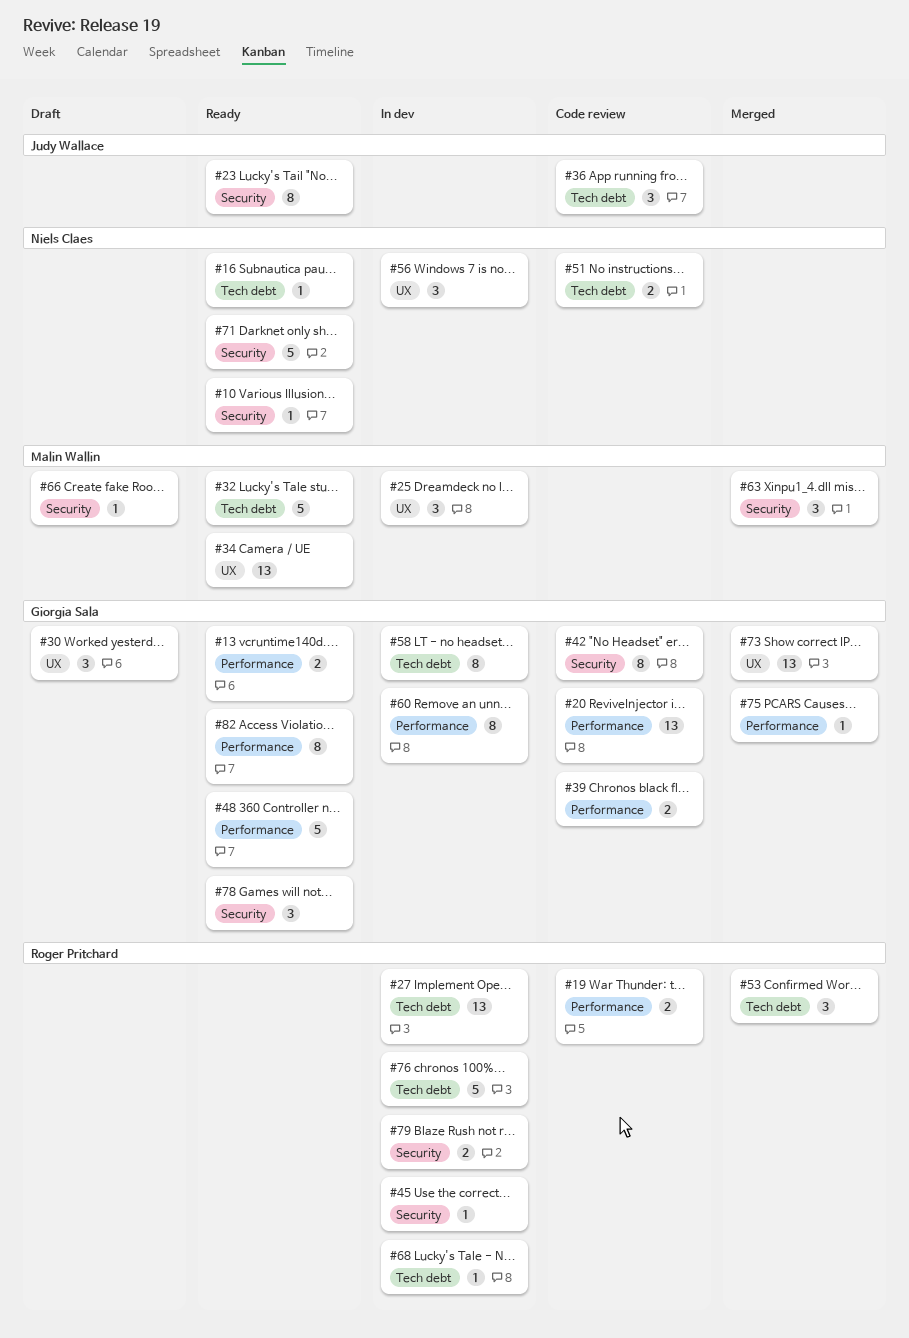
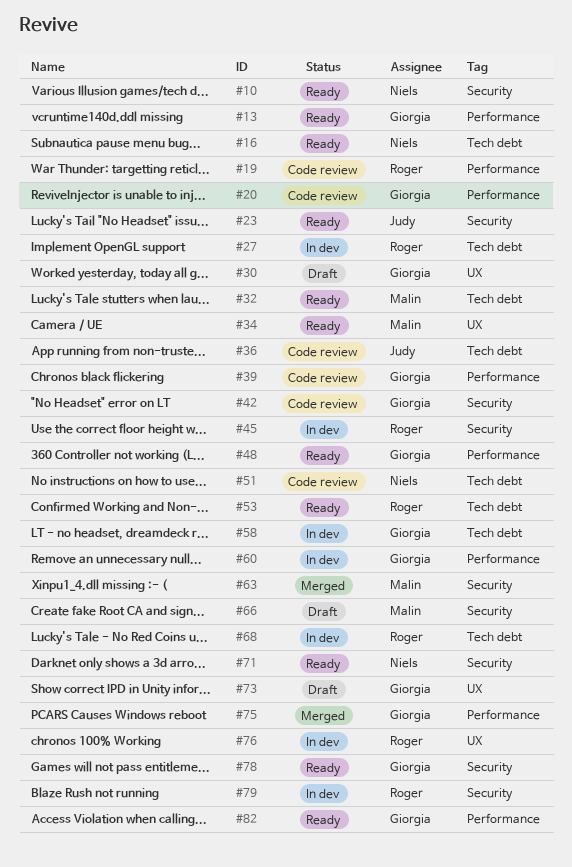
#25: present -> none
#53, status: Merged -> Ready
#56: present -> none
#73, status: Merged -> Draft
#76, label: Tech debt -> UX

